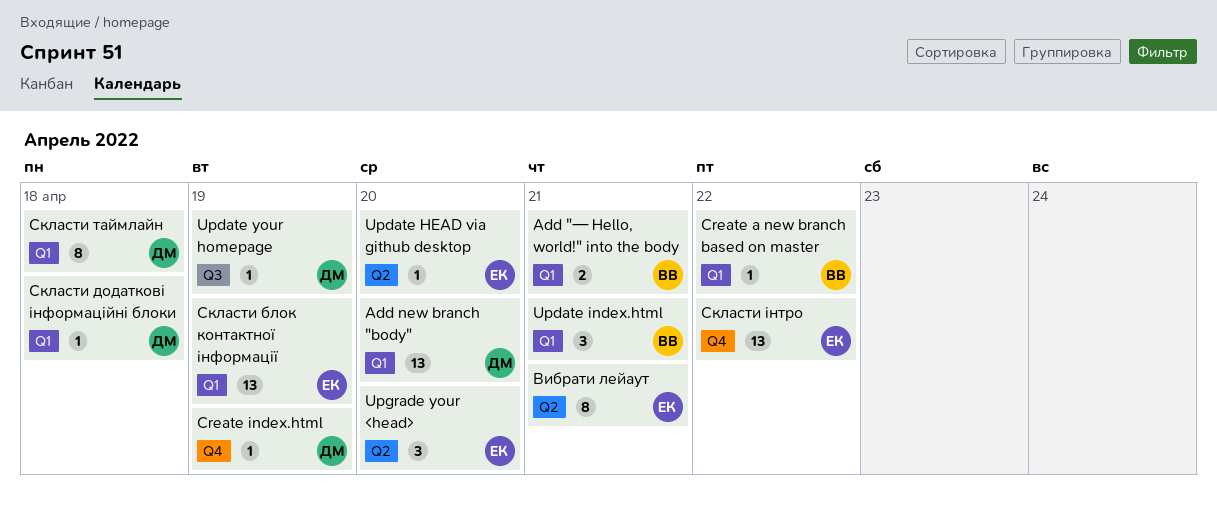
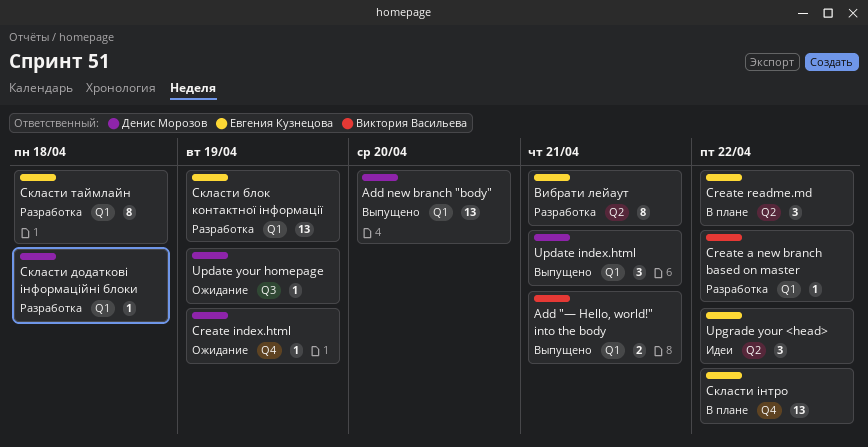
Create readme.md: none -> present
Update HEAD via github desktop: present -> none
Update index.html, owner: Виктория Васильева -> Денис Морозов
Upgrade your <head>, due: Apr 20 -> Apr 22
Скласти таймлайн, owner: Денис Морозов -> Евгения Кузнецова

